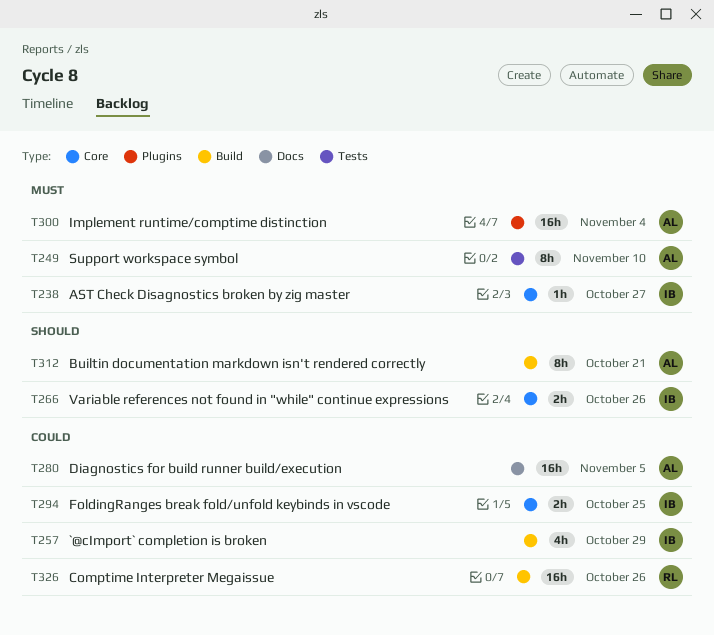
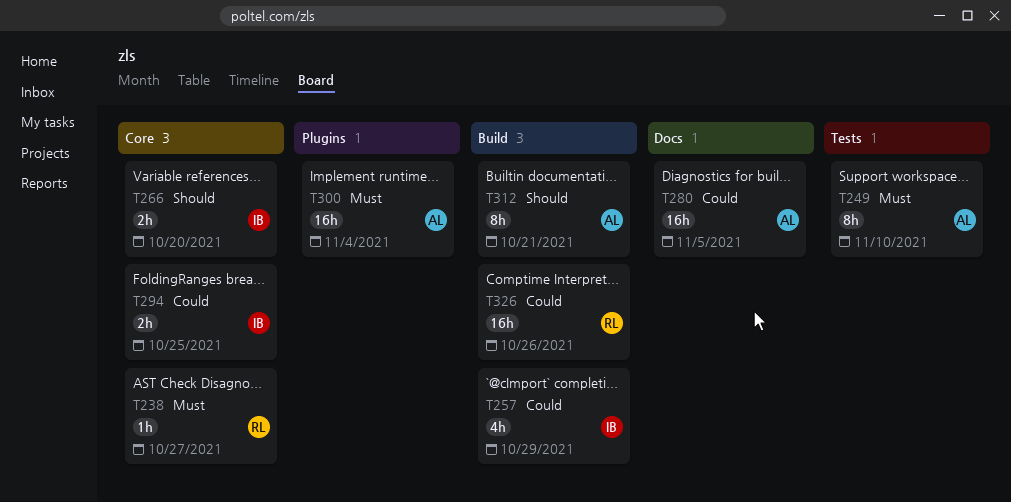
T238, owner: IB -> RL
T266, due: Oct 26 -> Oct 20

